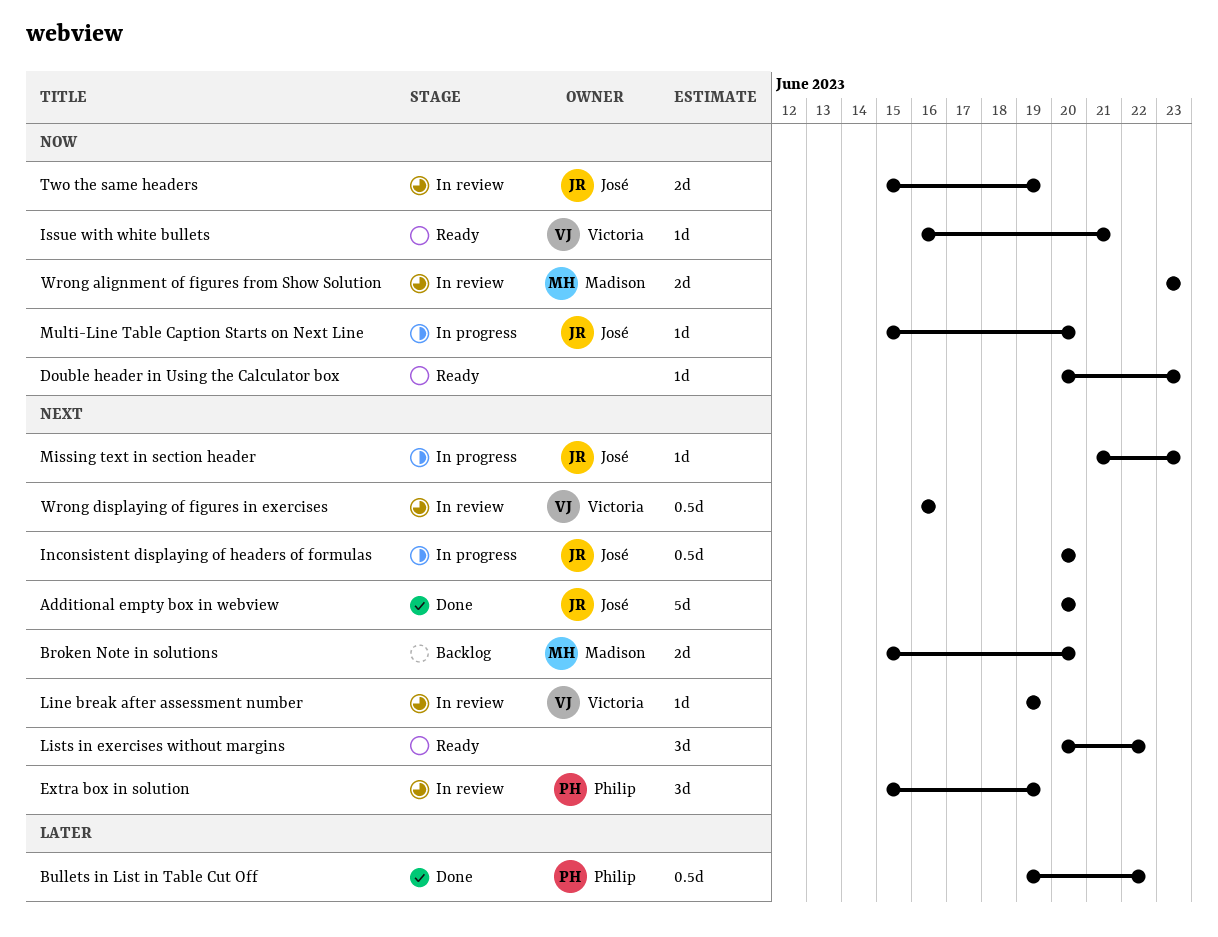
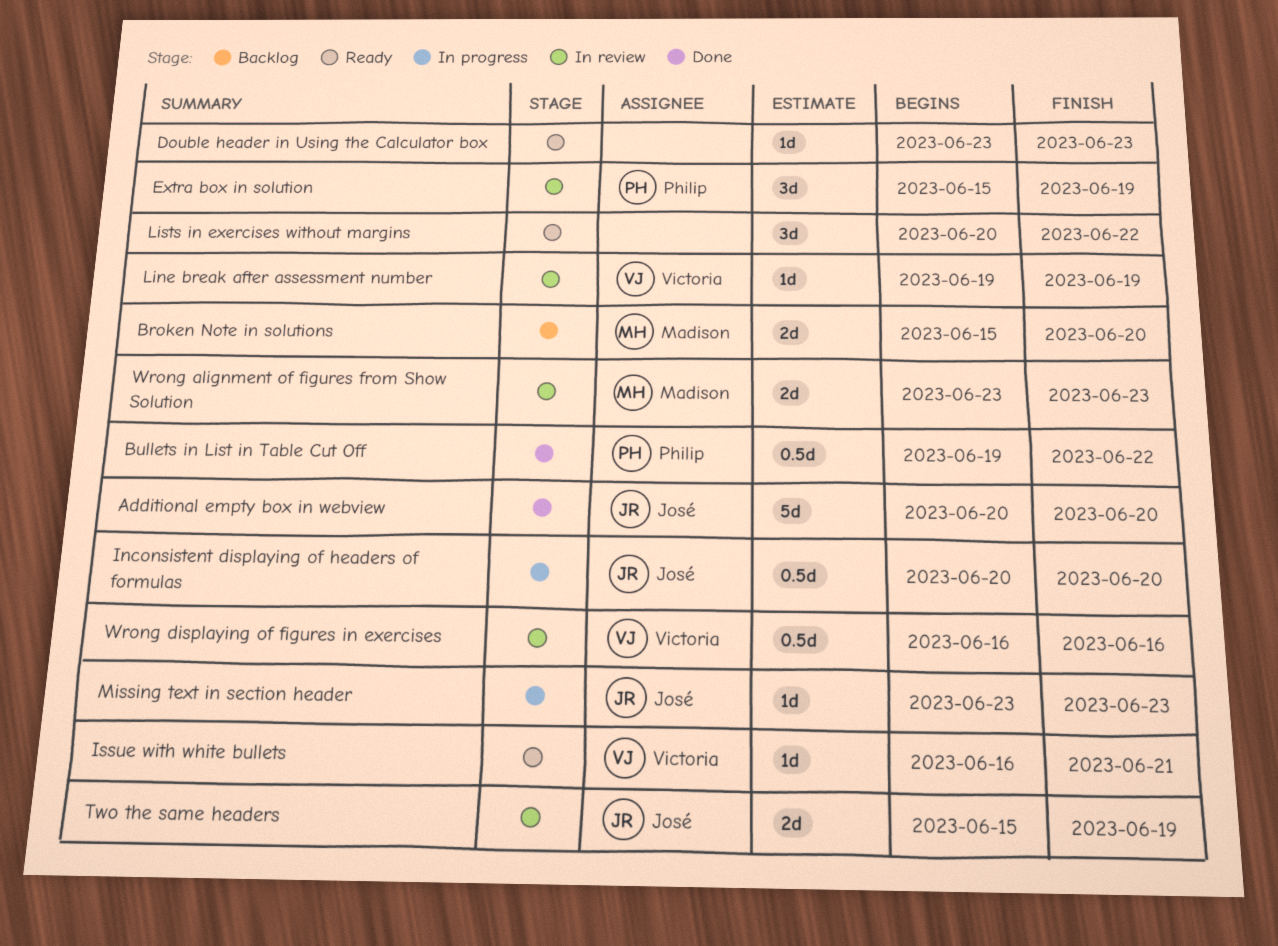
Double header in Using the Calculator box, start: Jun 20 -> Jun 23
Missing text in section header, start: Jun 21 -> Jun 23
Multi-Line Table Caption Starts on Next Line: present -> none

